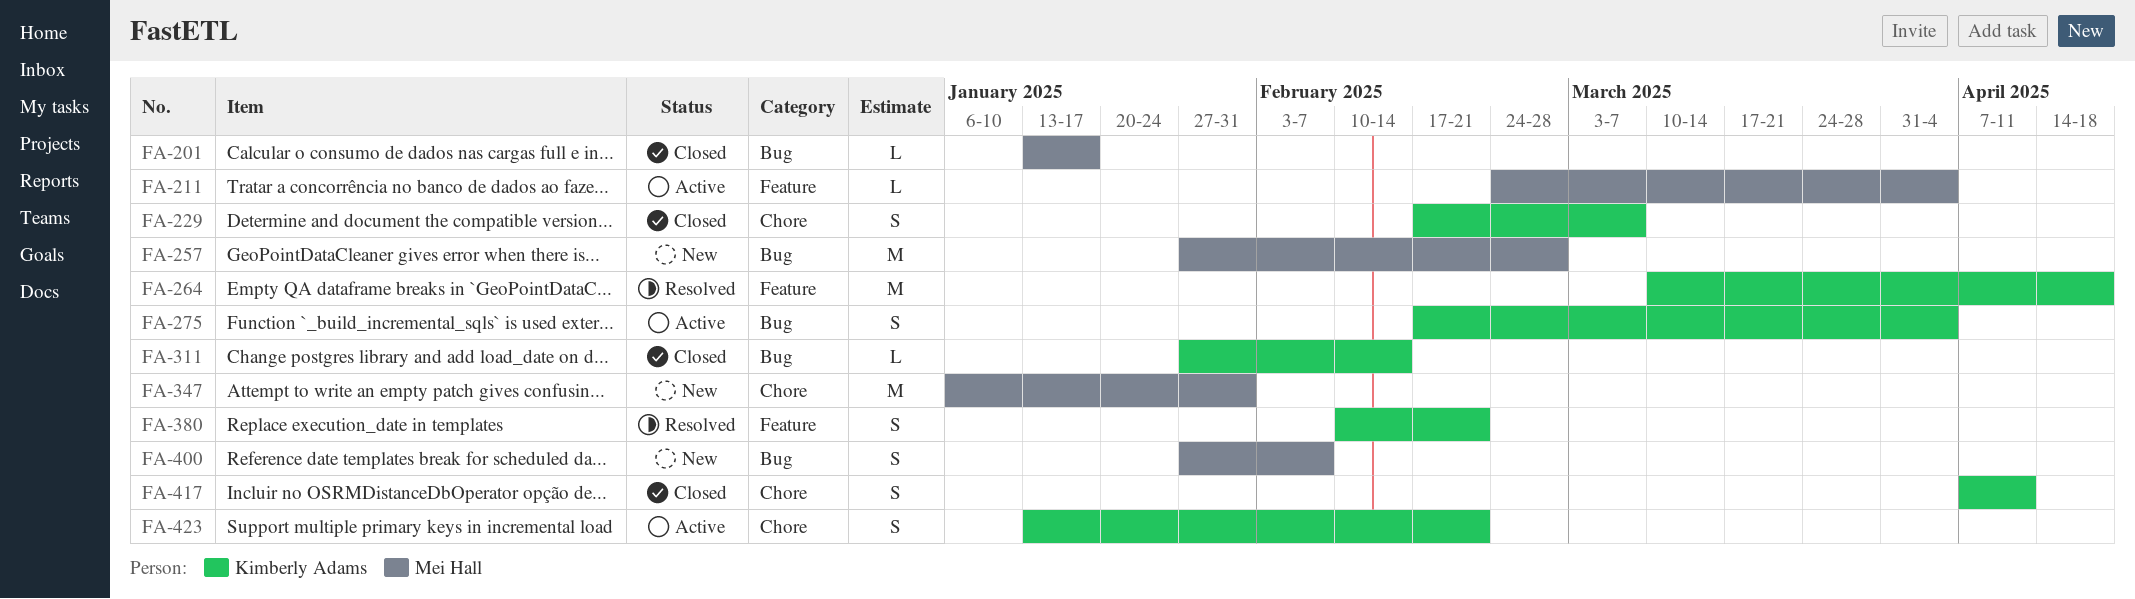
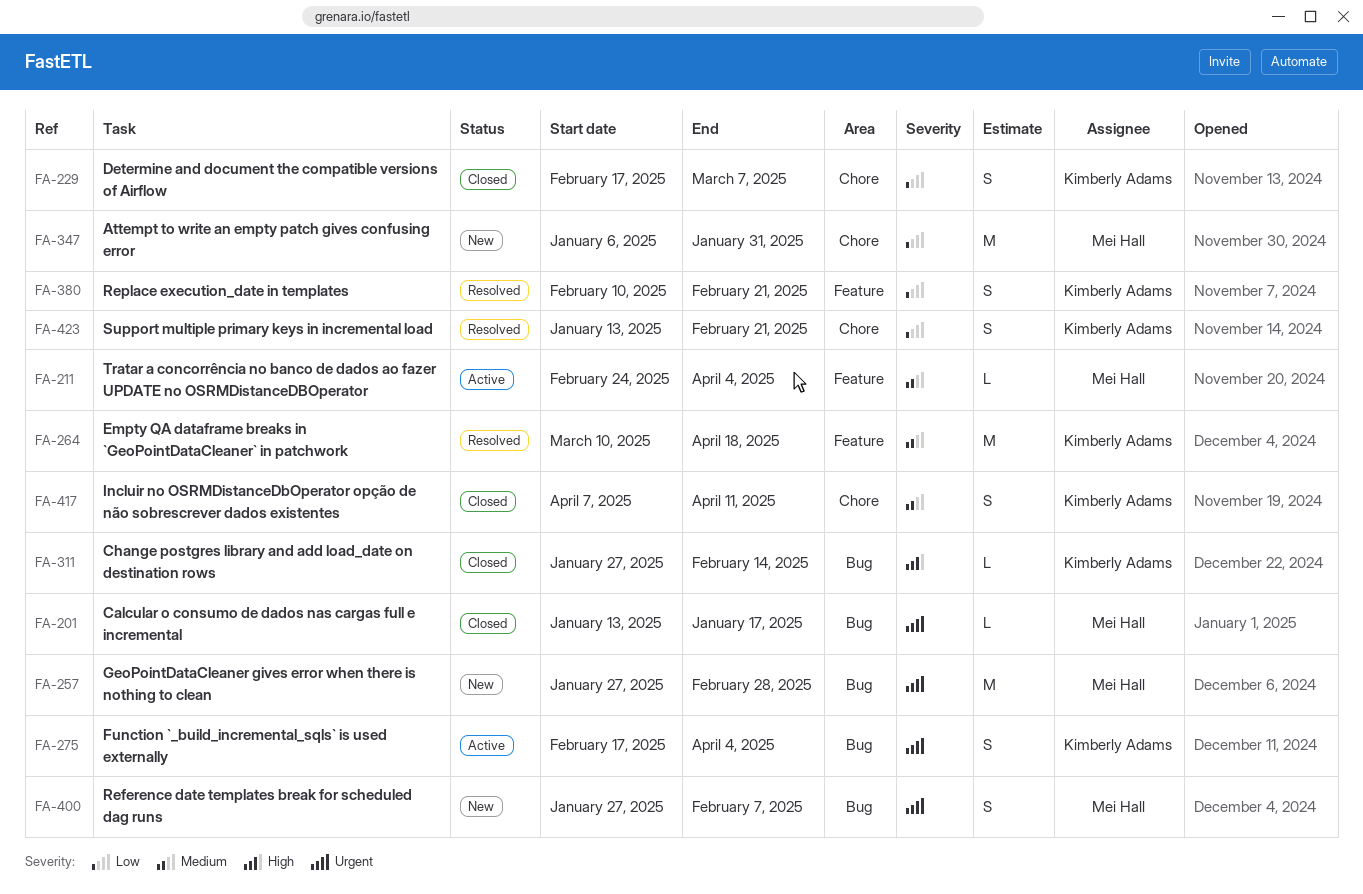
FA-423, status: Active -> Resolved

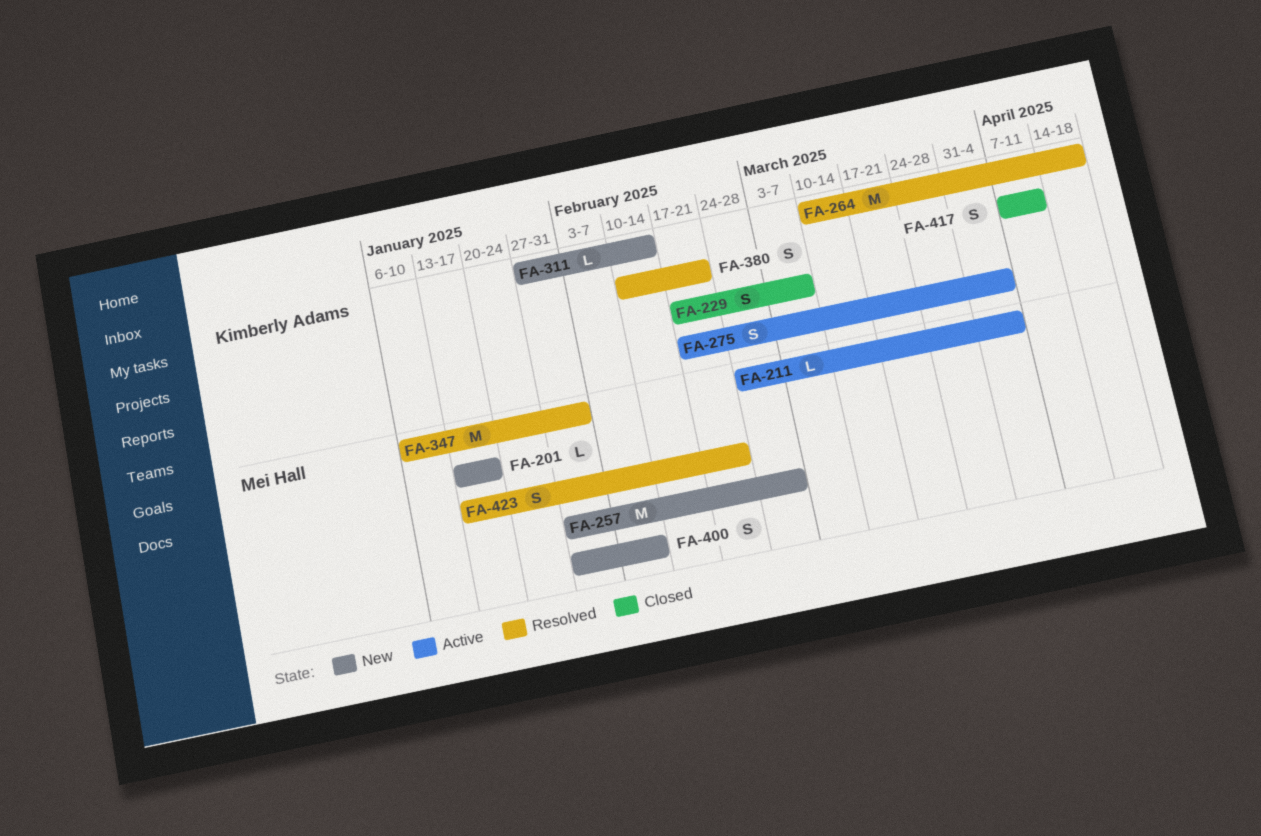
FA-201, status: Closed -> New
FA-311, status: Closed -> New
FA-347, status: New -> Resolved
FA-423, owner: Kimberly Adams -> Mei Hall

